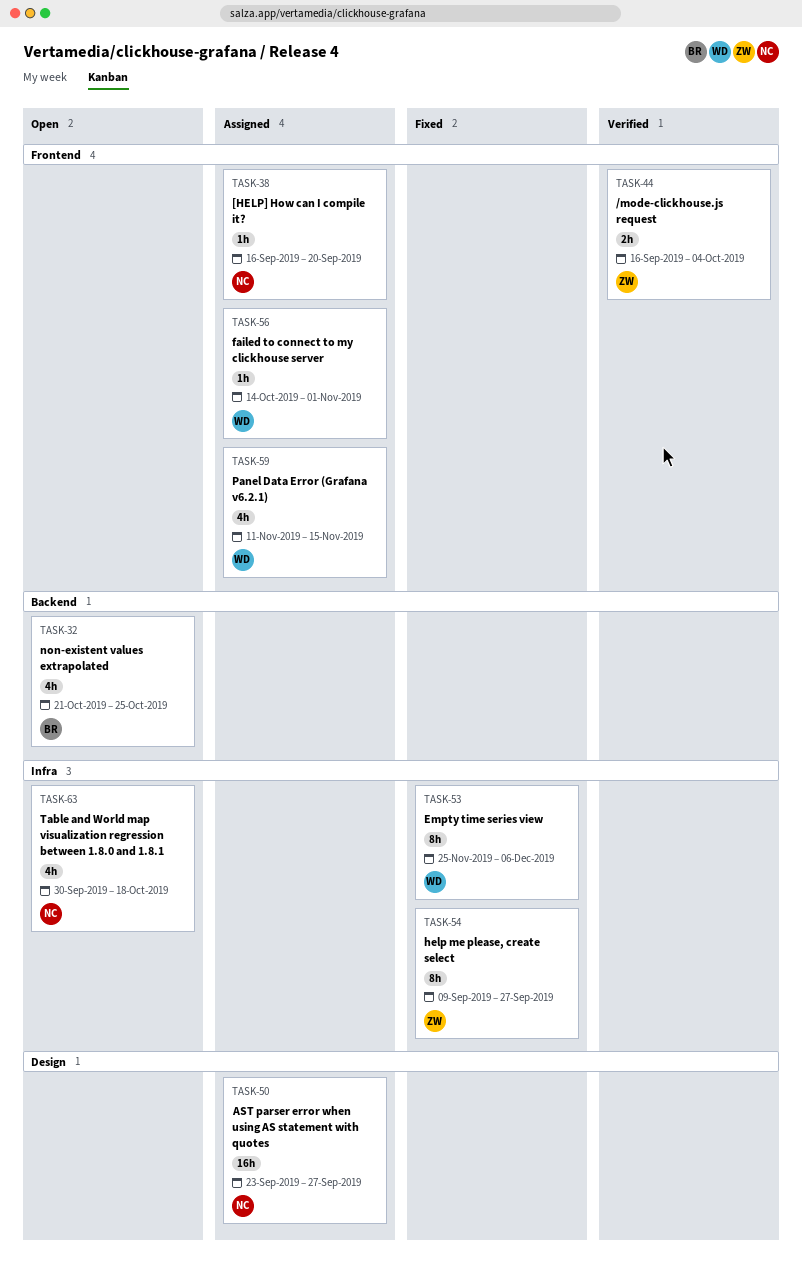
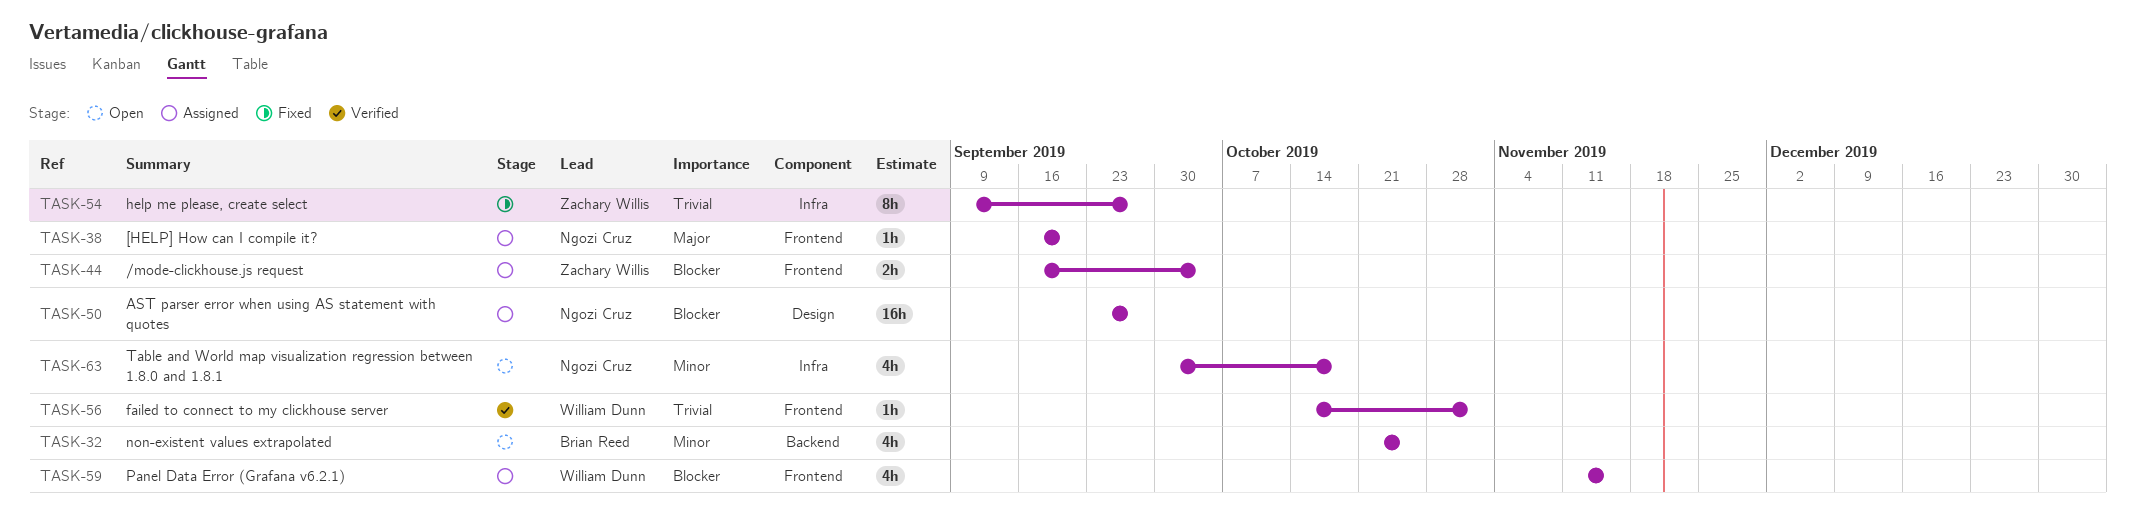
TASK-44, status: Verified -> Assigned
TASK-53: present -> none
TASK-56, status: Assigned -> Verified

